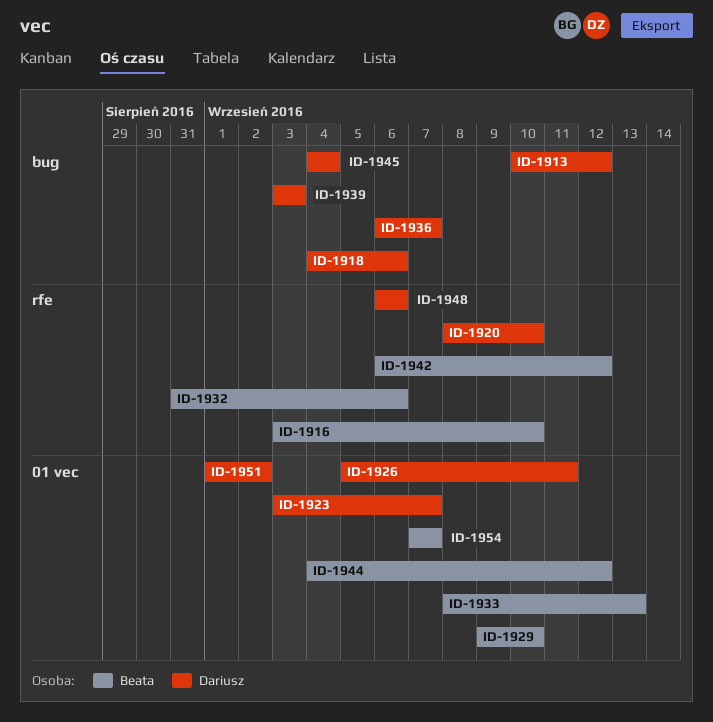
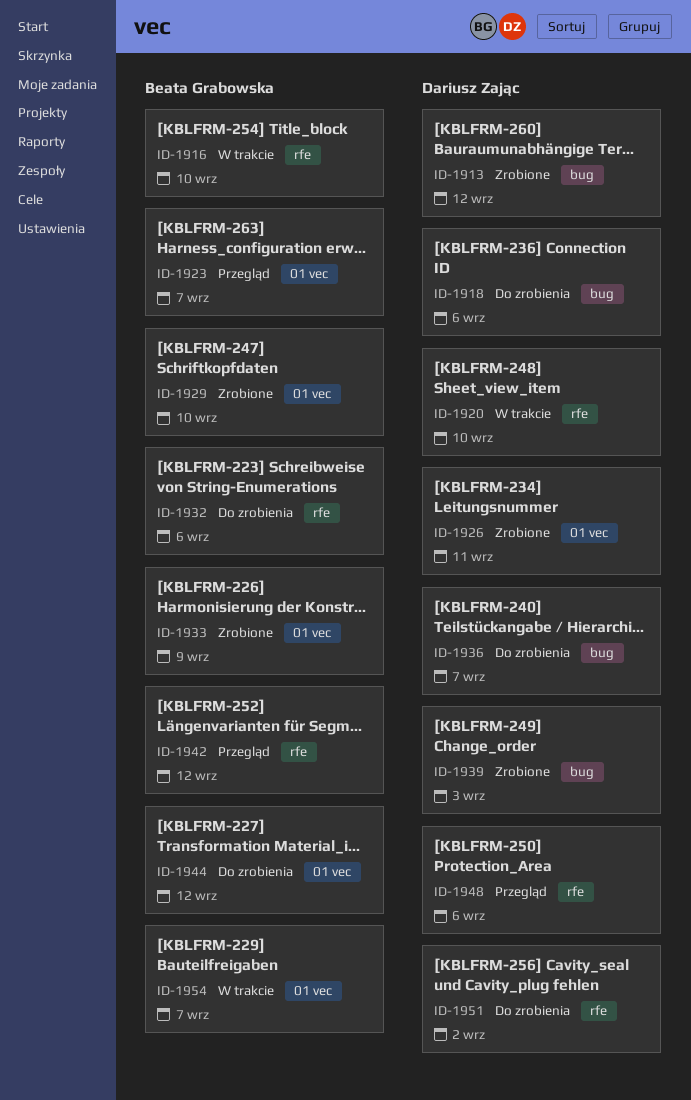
ID-1923, owner: Dariusz Zając -> Beata Grabowska
ID-1933, due: Sep 13 -> Sep 9
ID-1945: present -> none
ID-1951, label: 01 vec -> rfe

